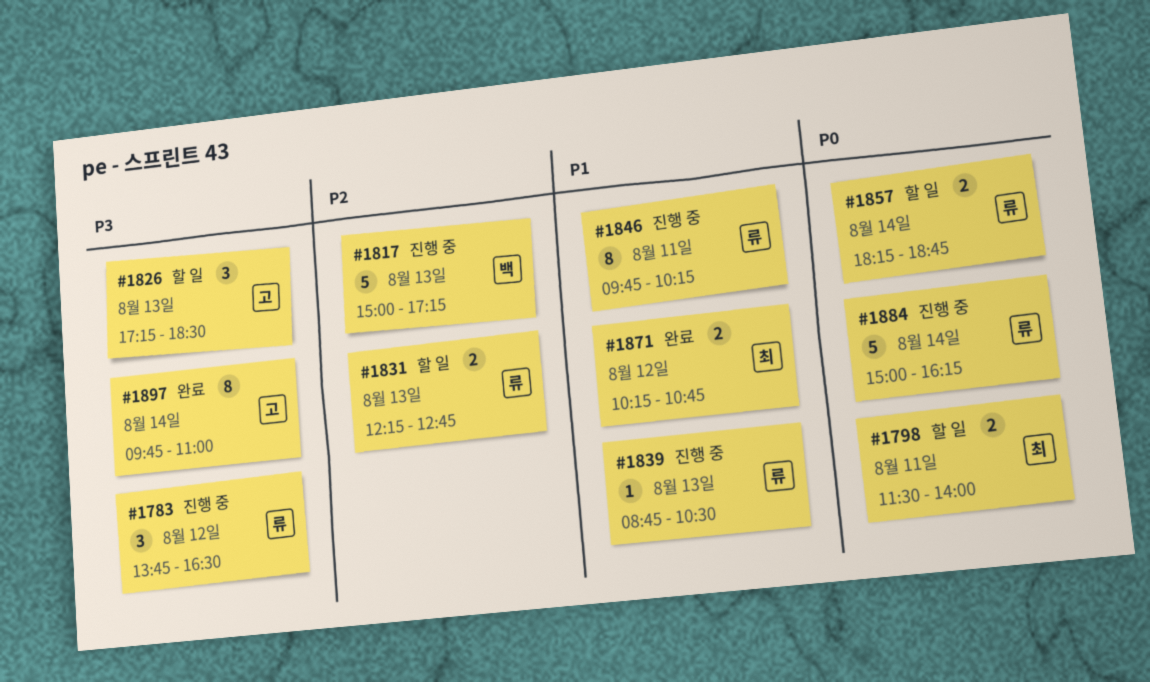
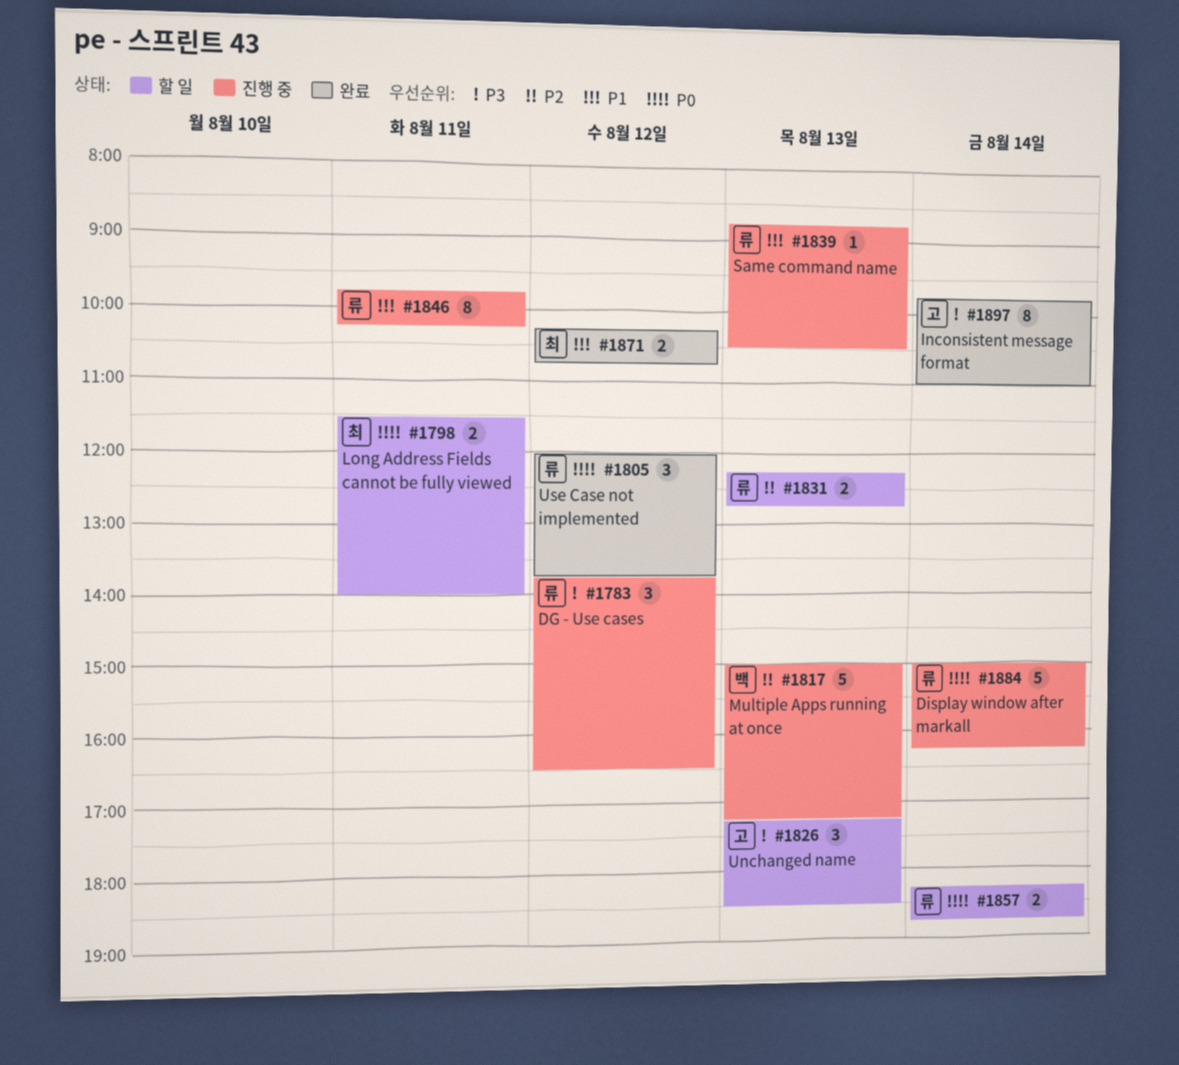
#1805: none -> present

